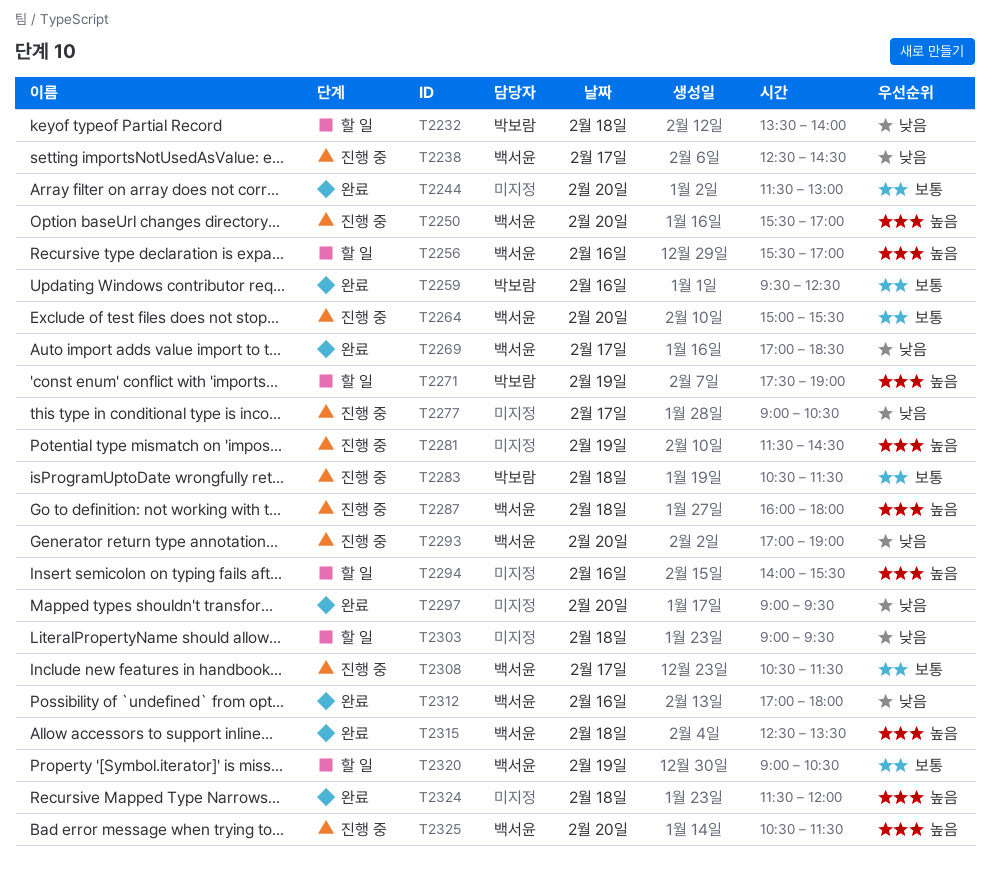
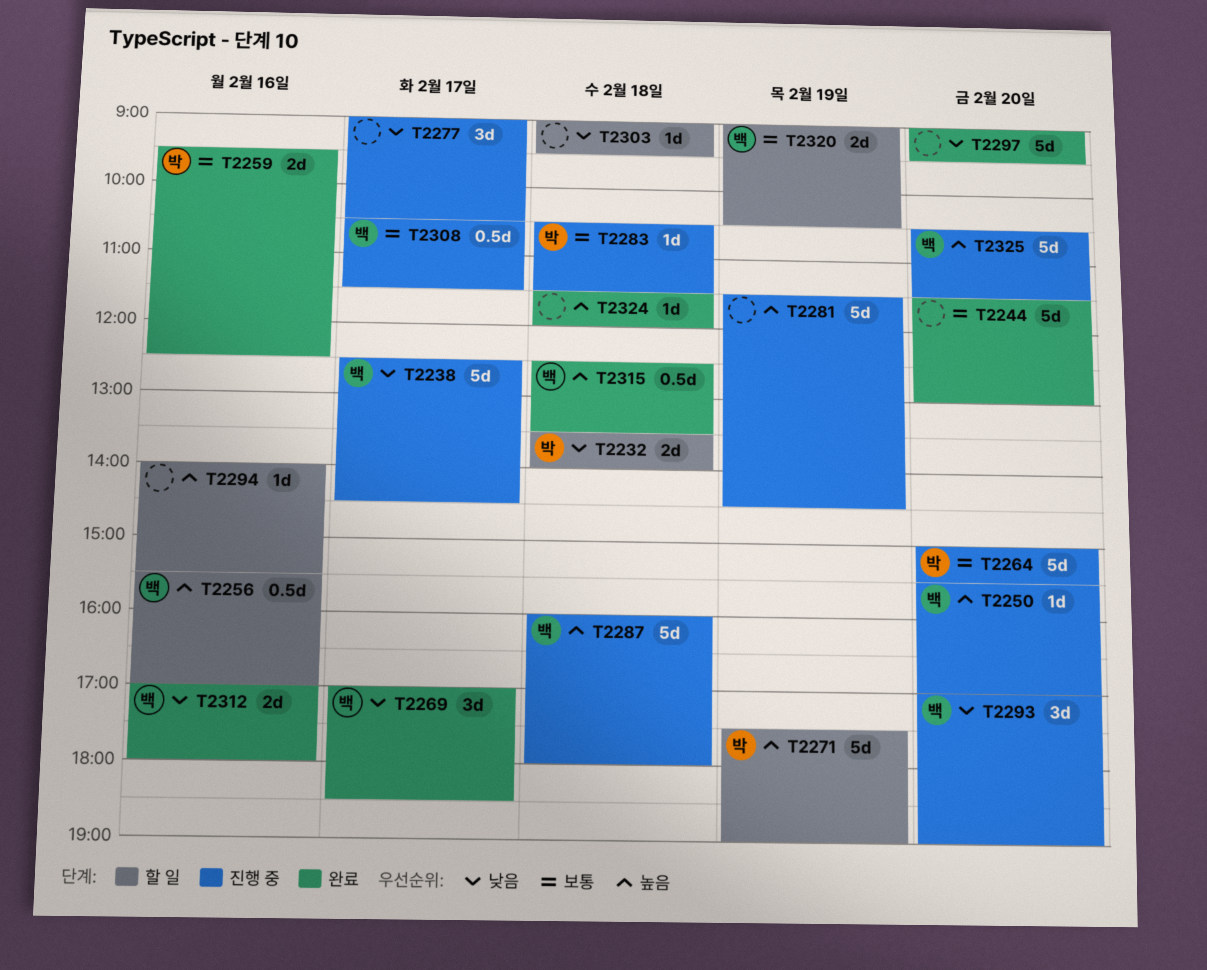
T2264, owner: 백서윤 -> 박보람

